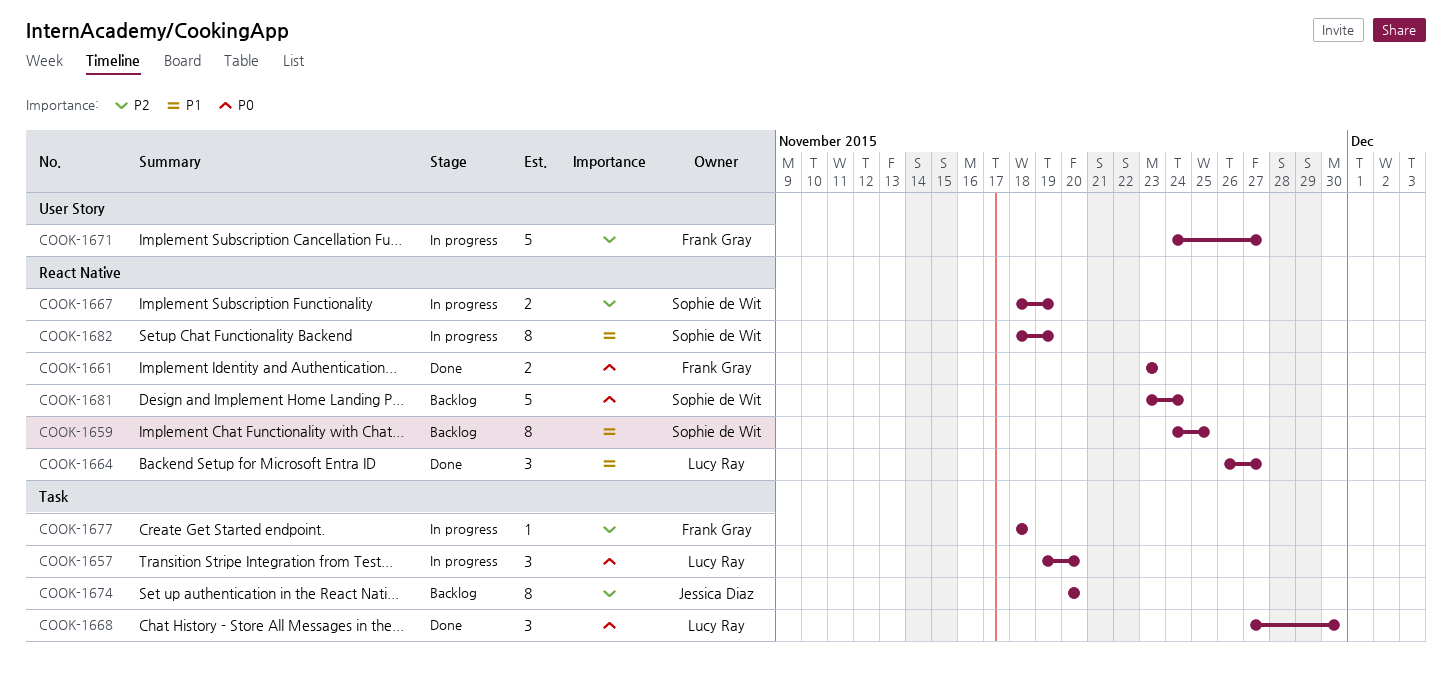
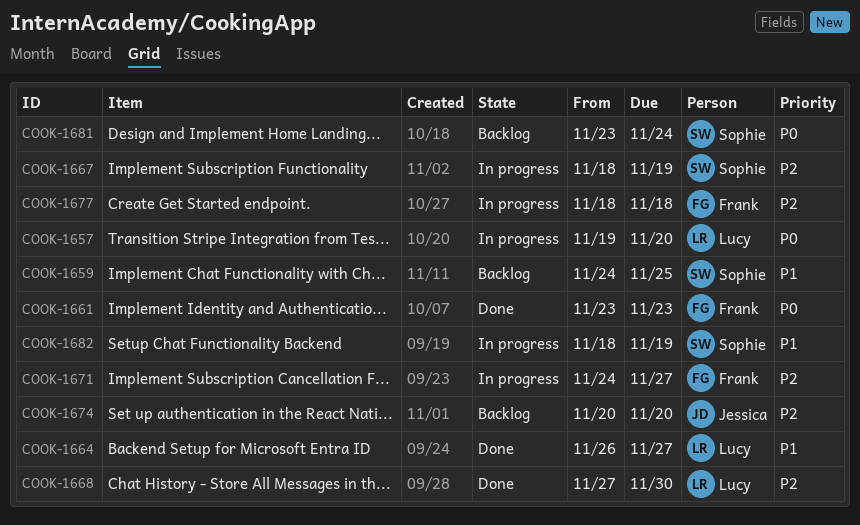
COOK-1668, priority: P0 -> P2

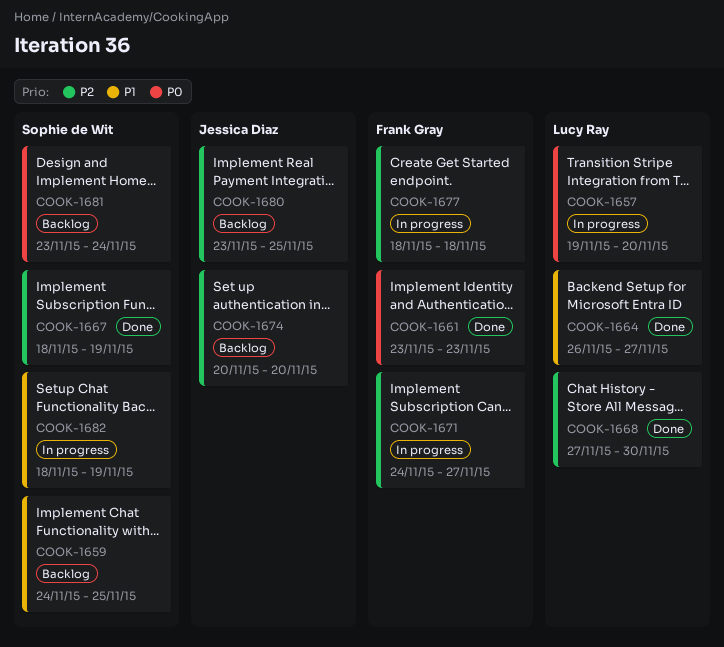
COOK-1667, status: In progress -> Done
COOK-1680: none -> present

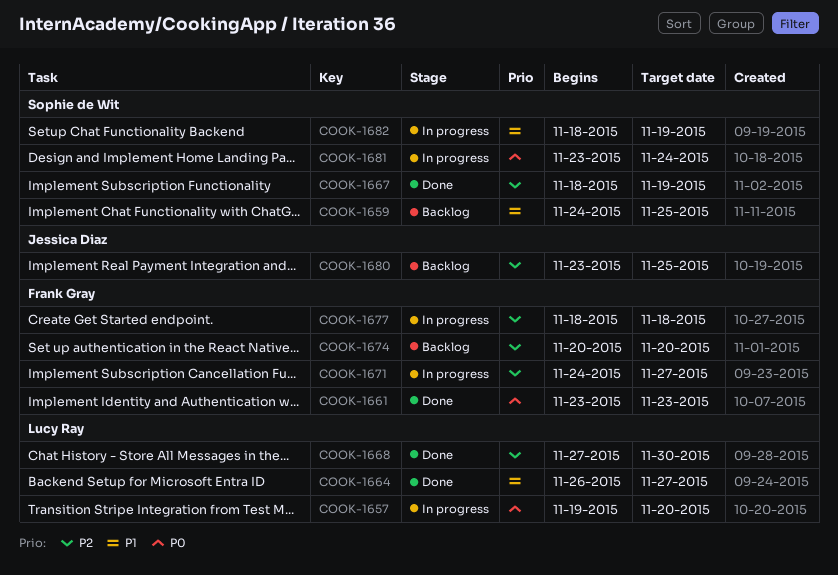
COOK-1674, owner: Jessica Diaz -> Frank Gray
COOK-1681, status: Backlog -> In progress

